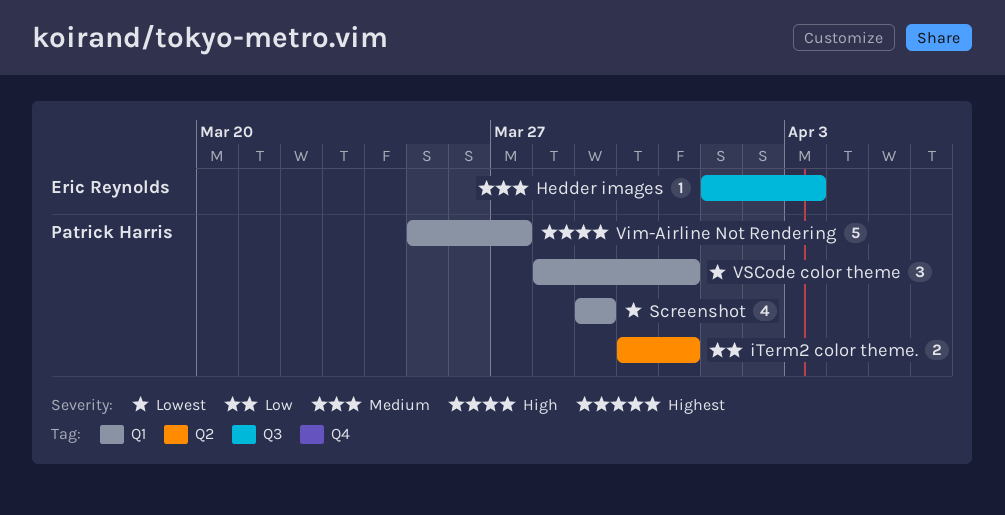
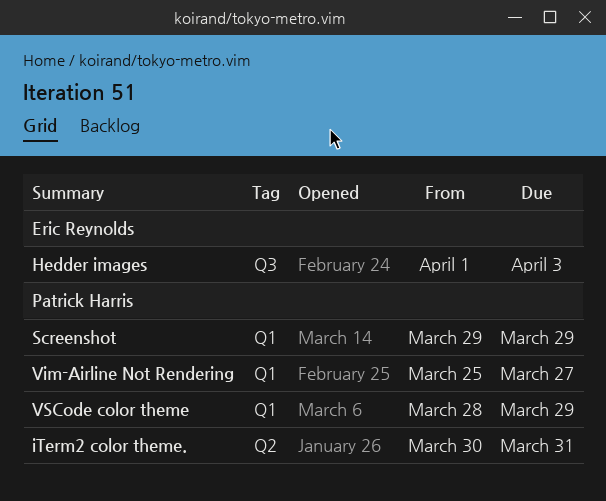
VSCode color theme, due: Mar 31 -> Mar 29

